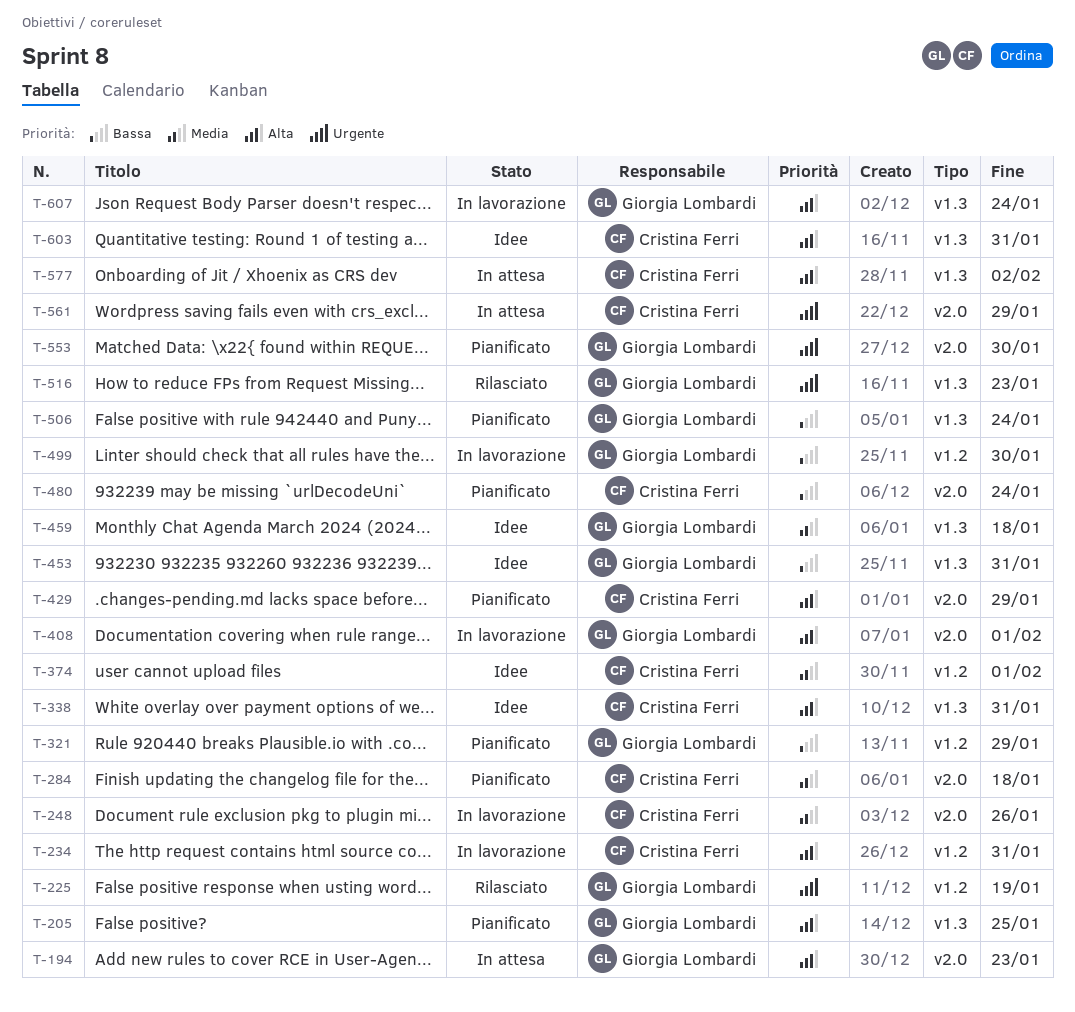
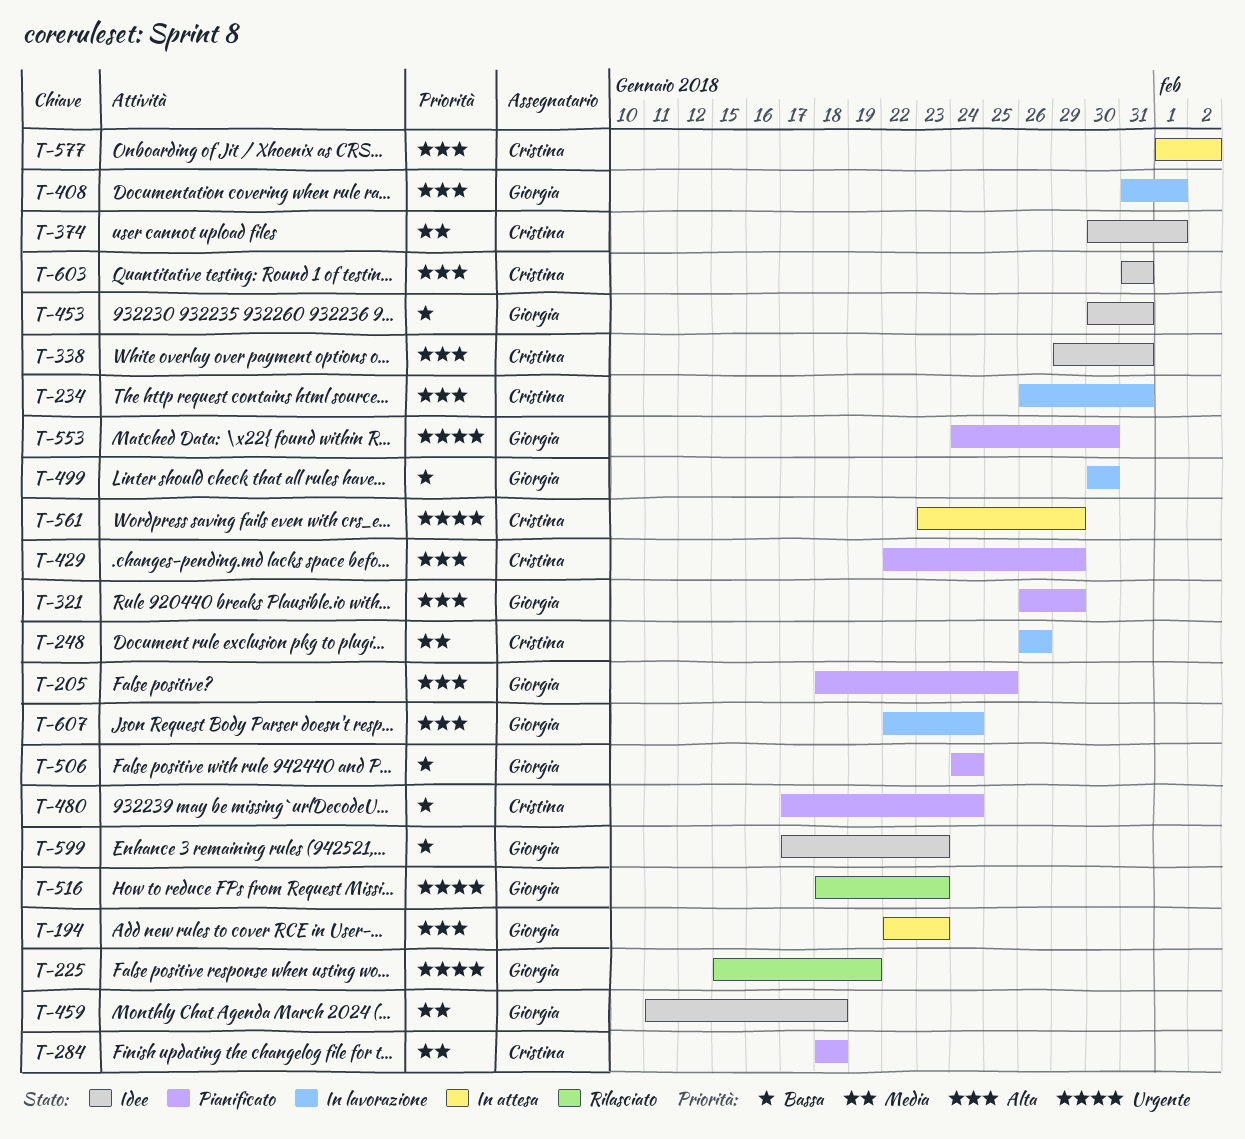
T-321, priority: Bassa -> Alta
T-599: none -> present

